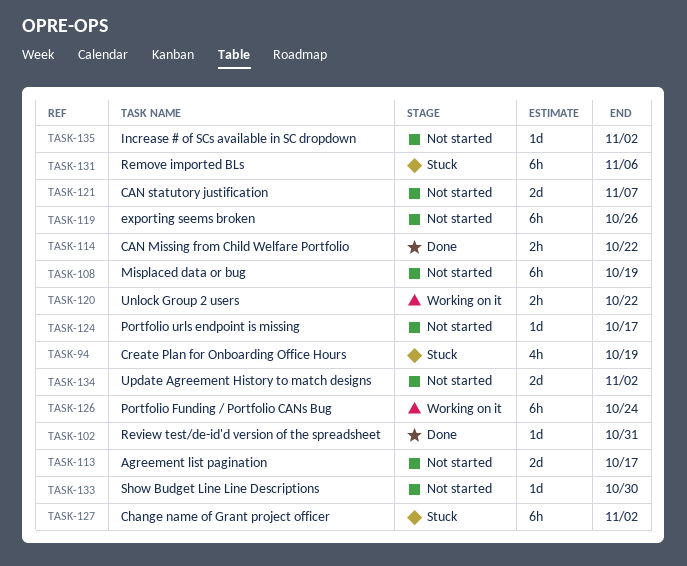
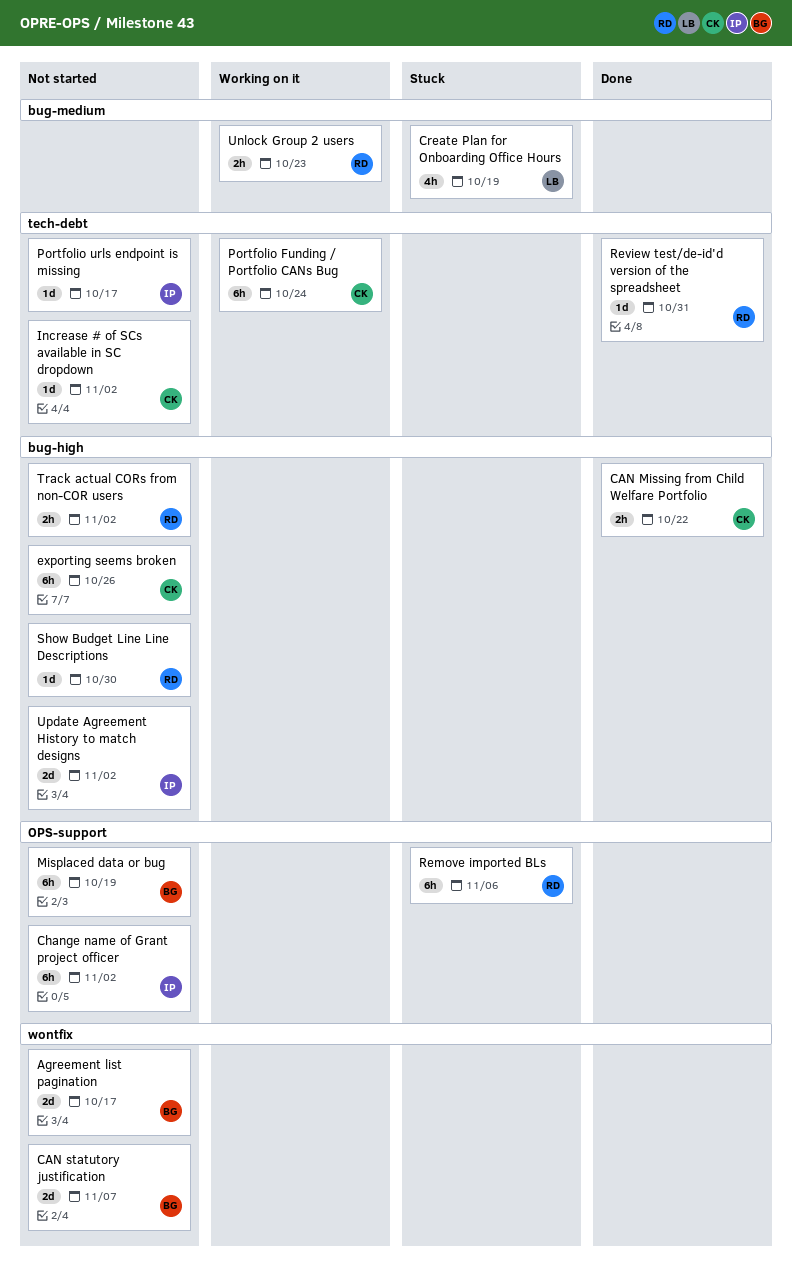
Change name of Grant project officer, status: Stuck -> Not started
Track actual CORs from non-COR users: none -> present
Unlock Group 2 users, due: Oct 22 -> Oct 23

